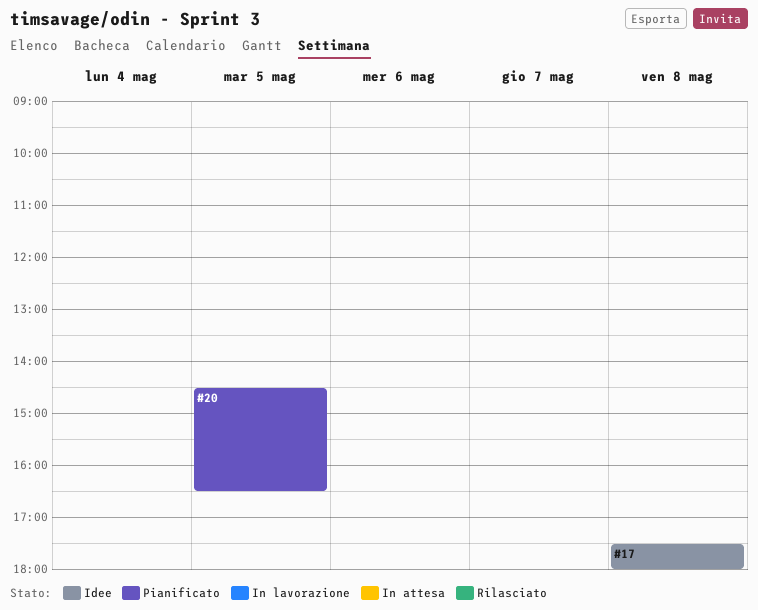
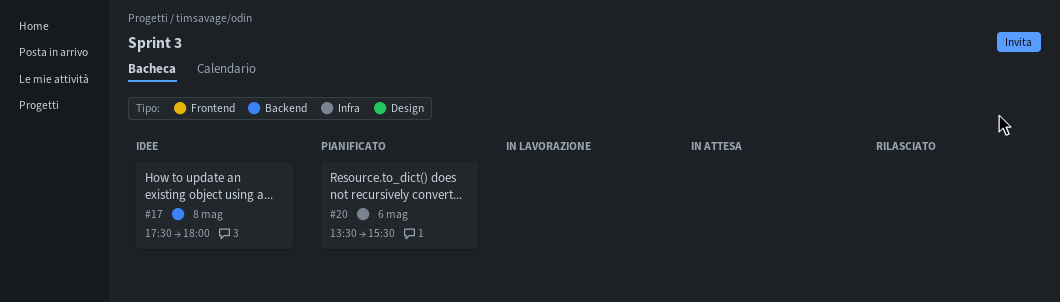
#20, day: May 5 -> May 6
#20, begins: 14:30 -> 13:30
#20, ends: 16:30 -> 15:30

